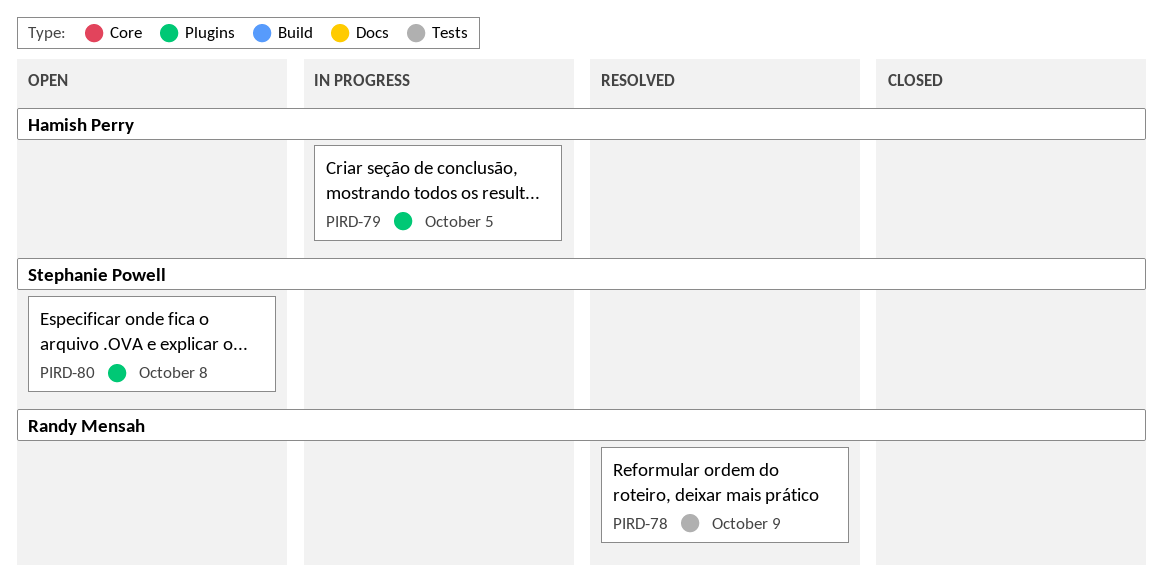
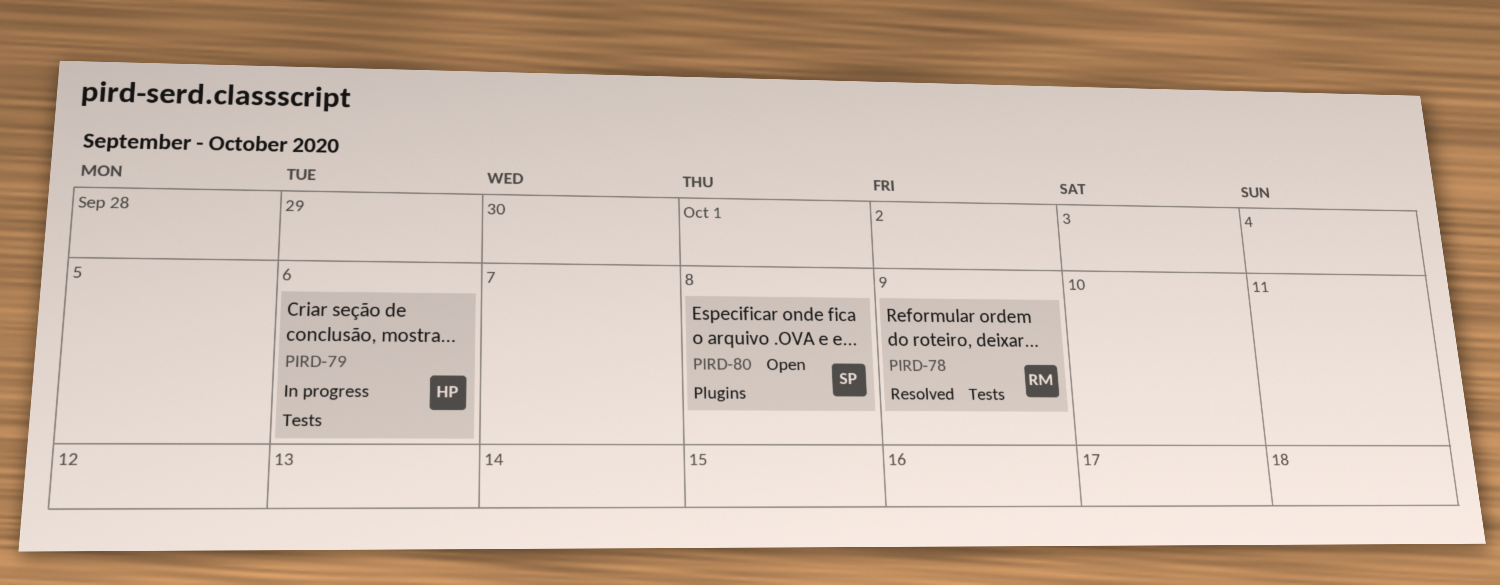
PIRD-79, label: Plugins -> Tests
PIRD-79, due: Oct 5 -> Oct 6

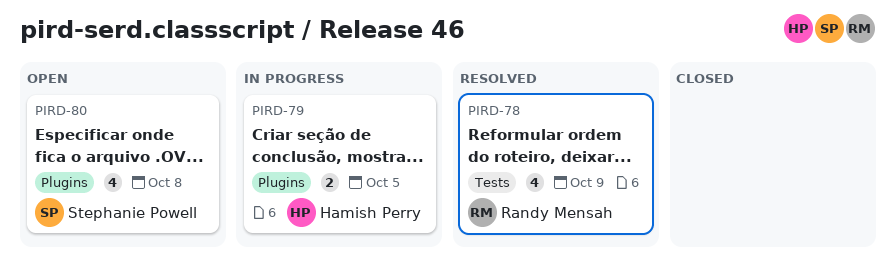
PIRD-79, label: Tests -> Plugins
PIRD-79, due: Oct 6 -> Oct 5

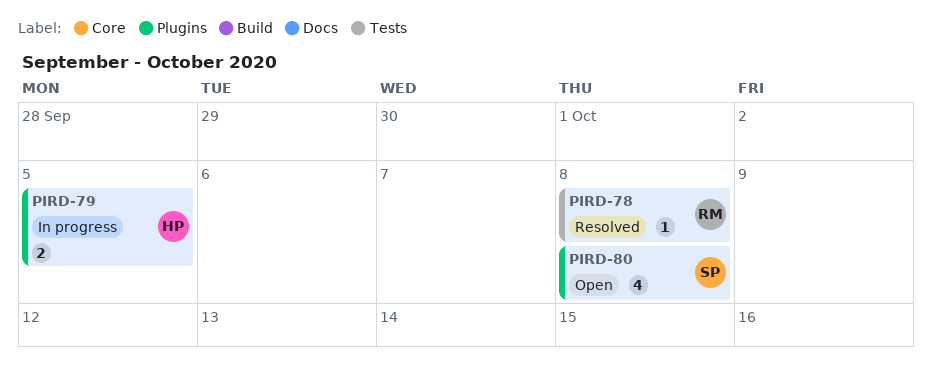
PIRD-78, estimate: 4 -> 1
PIRD-78, due: Oct 9 -> Oct 8

